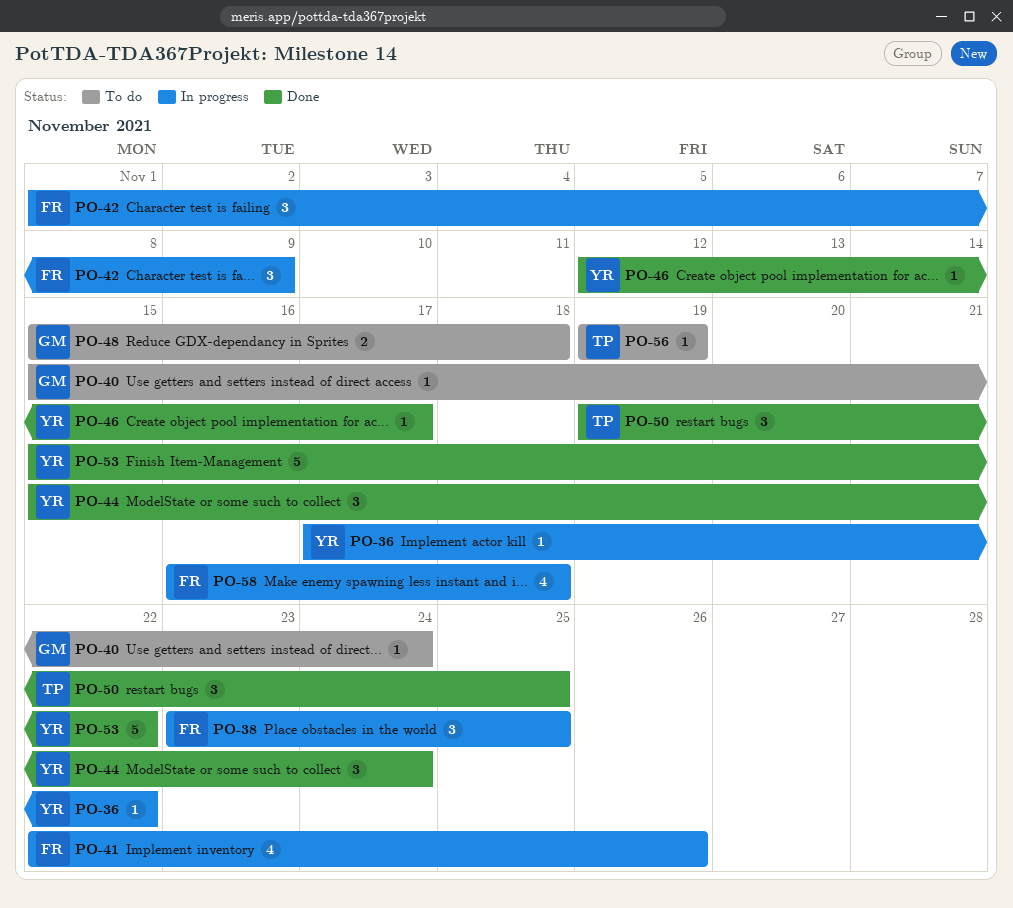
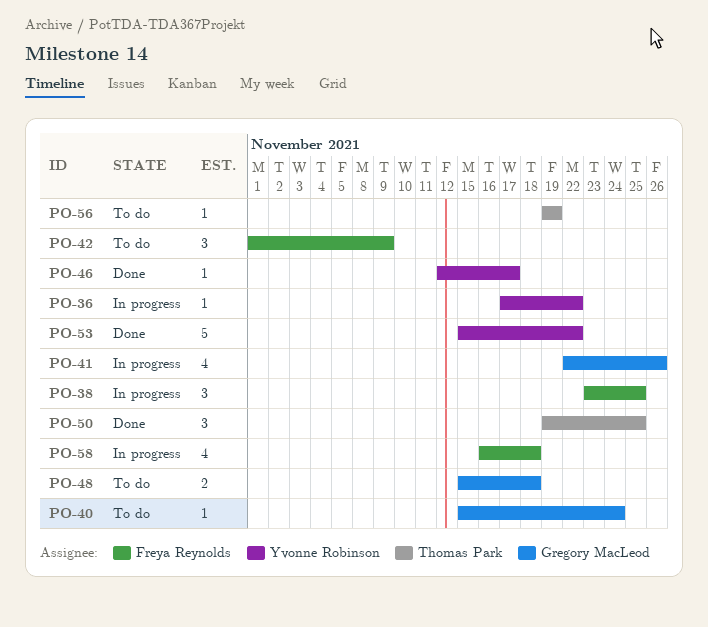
PO-41, owner: Freya Reynolds -> Gregory MacLeod
PO-42, status: In progress -> To do
PO-44: present -> none

